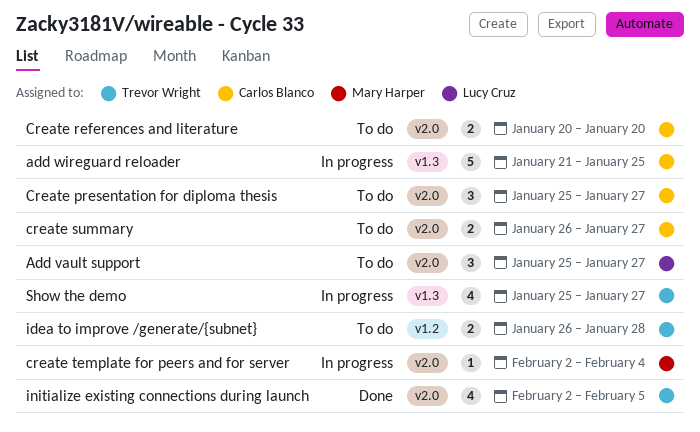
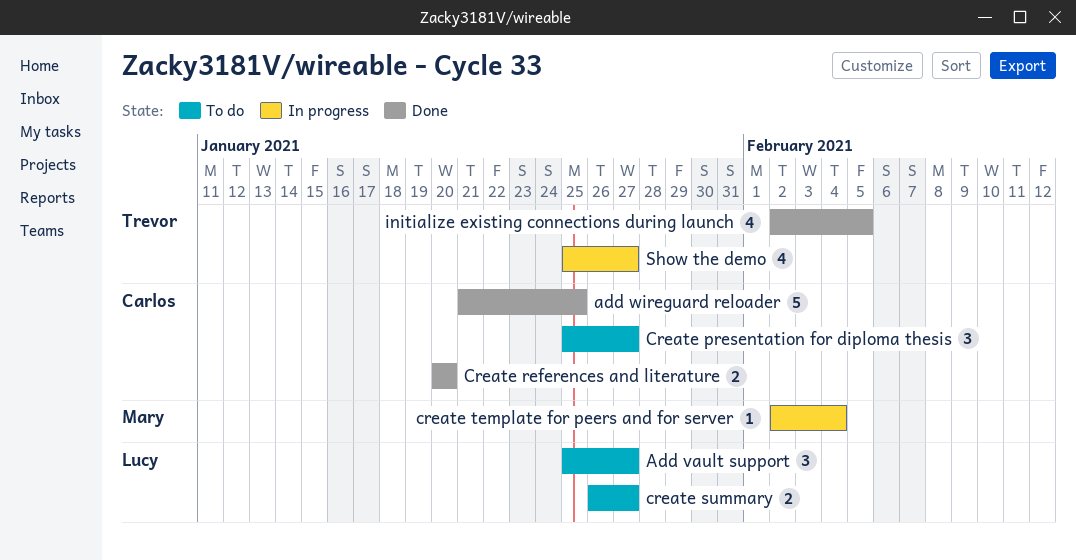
add wireguard reloader, status: In progress -> Done
Create references and literature, status: To do -> Done
create summary, owner: Carlos Blanco -> Lucy Cruz
idea to improve /generate/{subnet}: present -> none

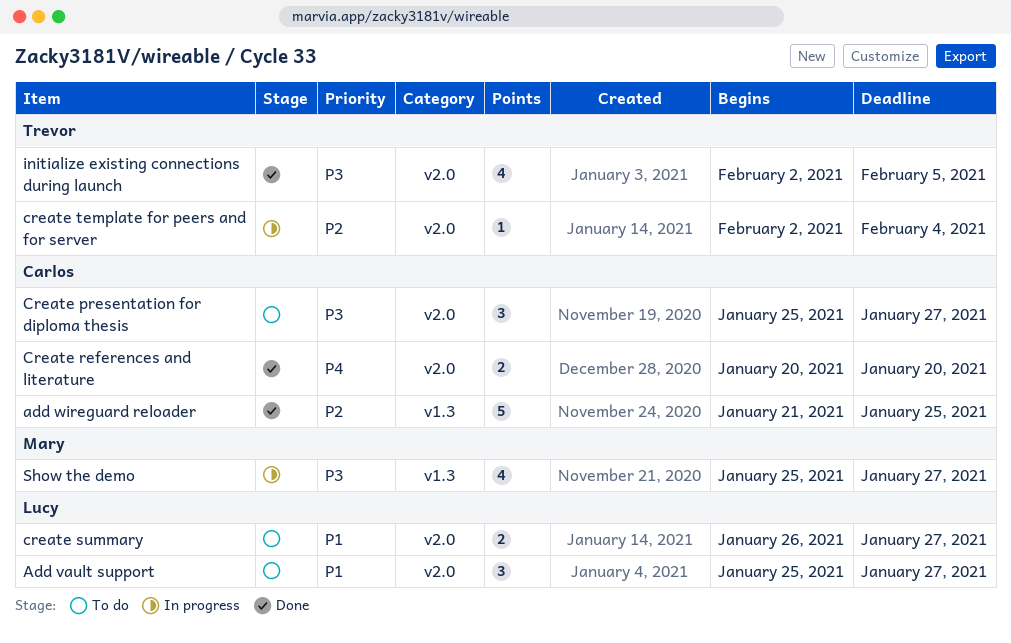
create template for peers and for server, owner: Mary -> Trevor
Show the demo, owner: Trevor -> Mary

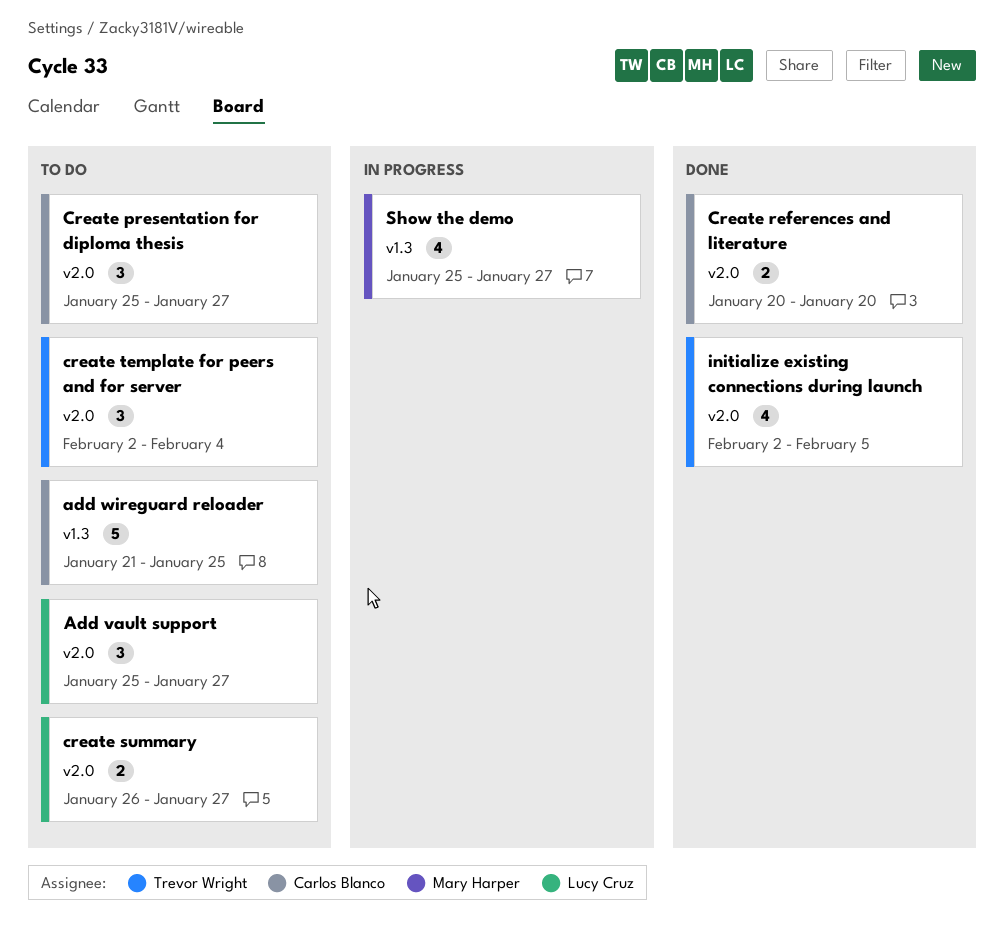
add wireguard reloader, status: Done -> To do
create template for peers and for server, status: In progress -> To do
create template for peers and for server, estimate: 1 -> 3

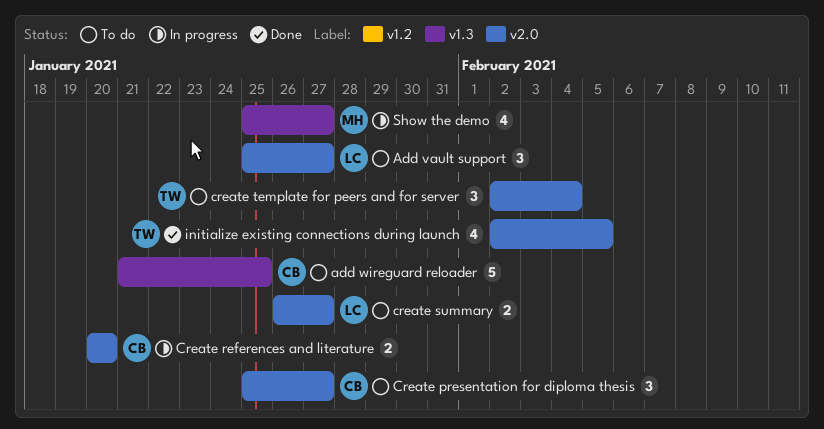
Create references and literature, status: Done -> In progress

